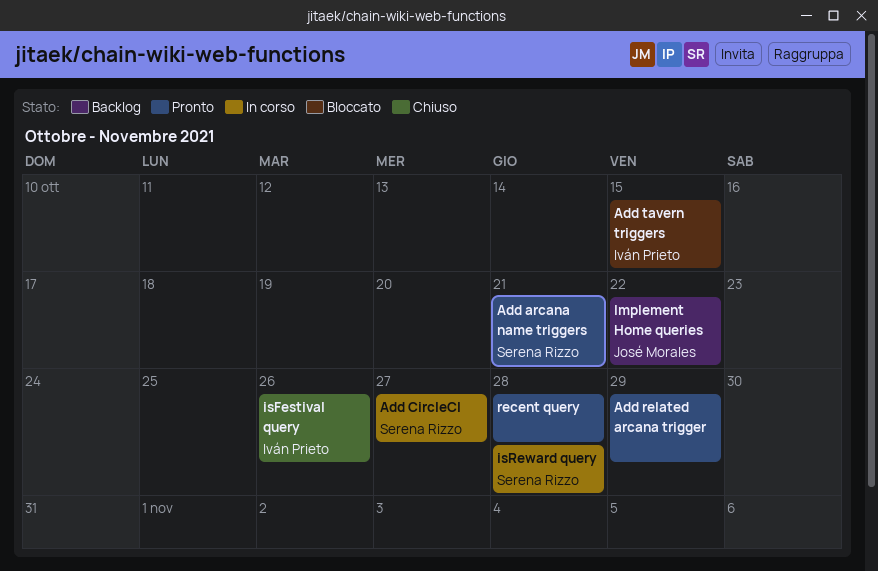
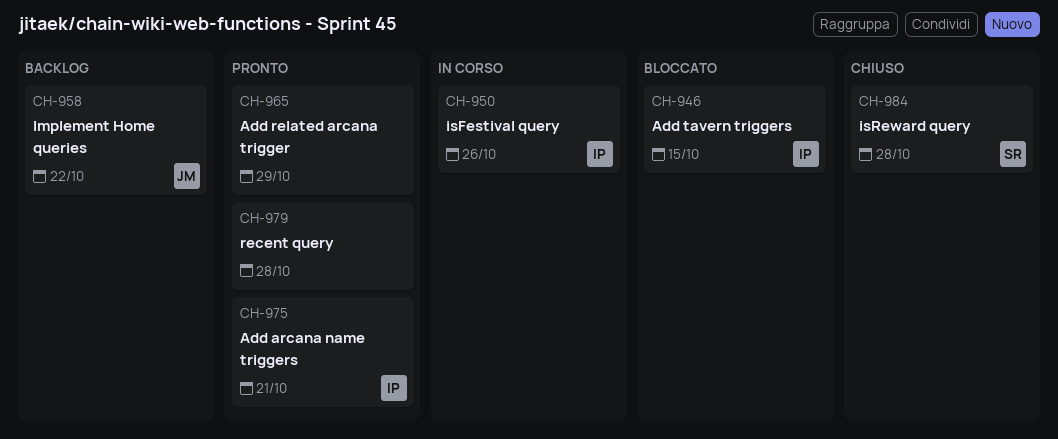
Add arcana name triggers, owner: Serena Rizzo -> Iván Prieto
Add CircleCI: present -> none
isFestival query, status: Chiuso -> In corso
isReward query, status: In corso -> Chiuso

